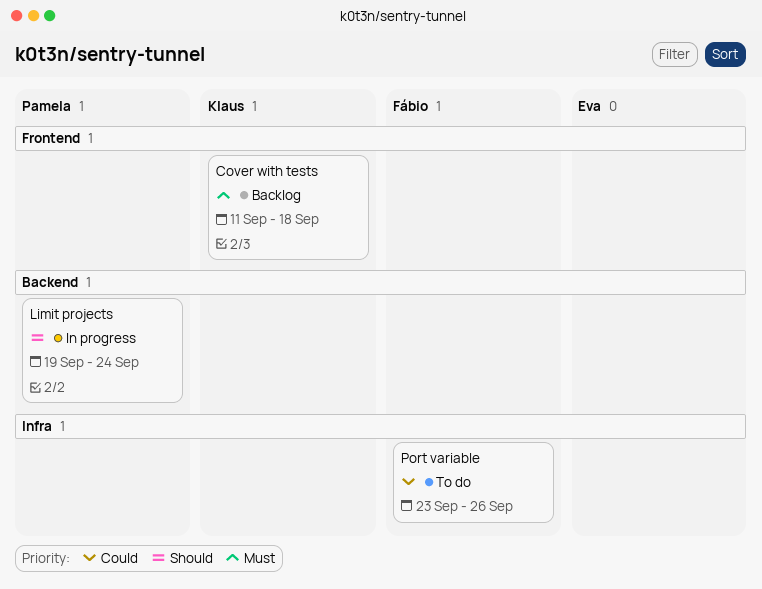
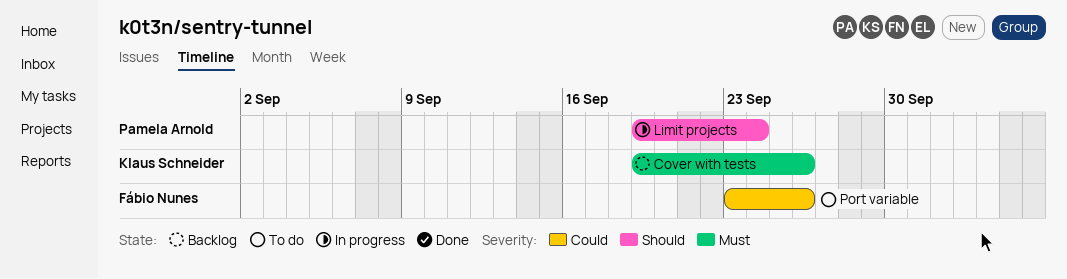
Cover with tests, start: Sep 11 -> Sep 19
Cover with tests, due: Sep 18 -> Sep 26

